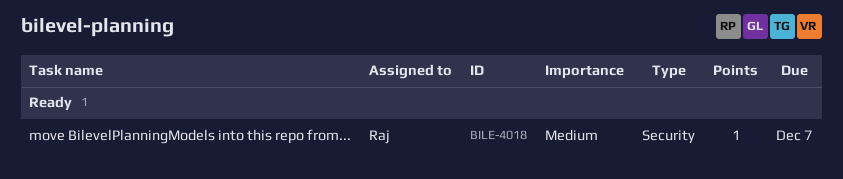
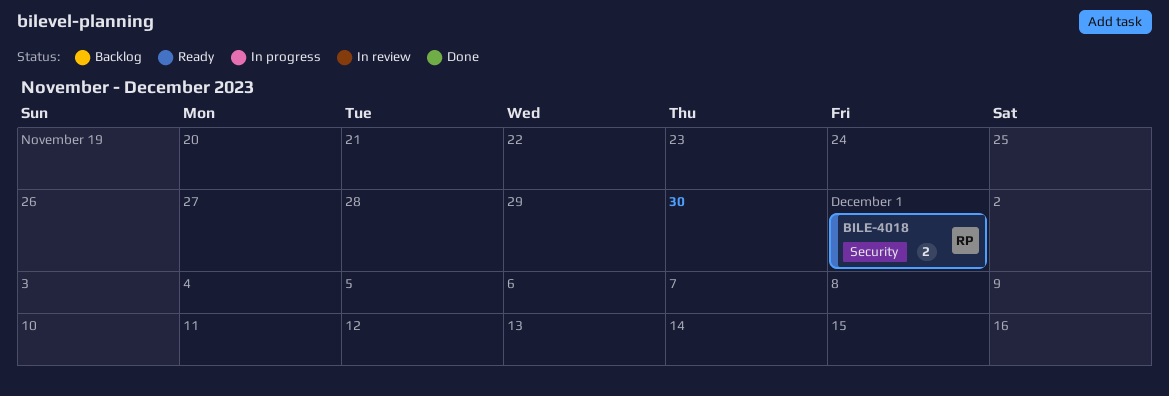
BILE-4018, estimate: 1 -> 2
BILE-4018, due: Dec 7 -> Dec 1

